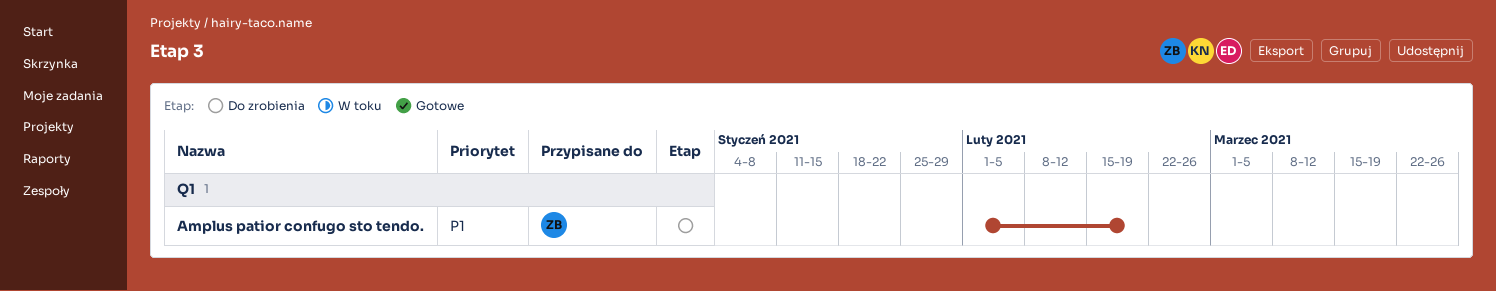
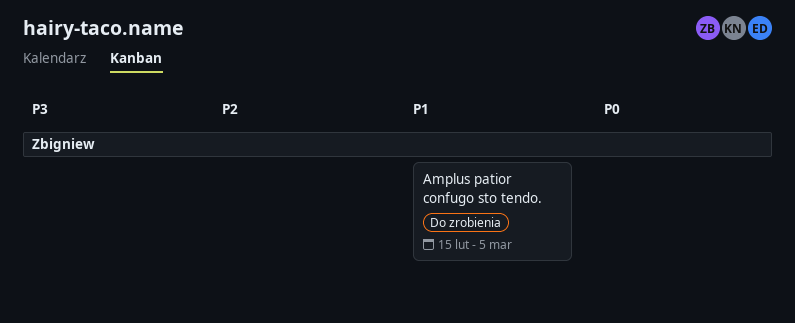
Amplus patior confugo sto tendo., start: Feb 1 -> Feb 15
Amplus patior confugo sto tendo., due: Feb 19 -> Mar 5

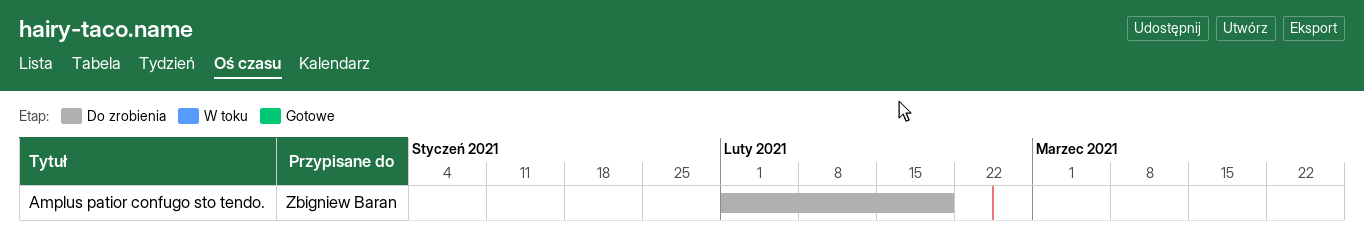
Amplus patior confugo sto tendo., start: Feb 15 -> Feb 1
Amplus patior confugo sto tendo., due: Mar 5 -> Feb 19

